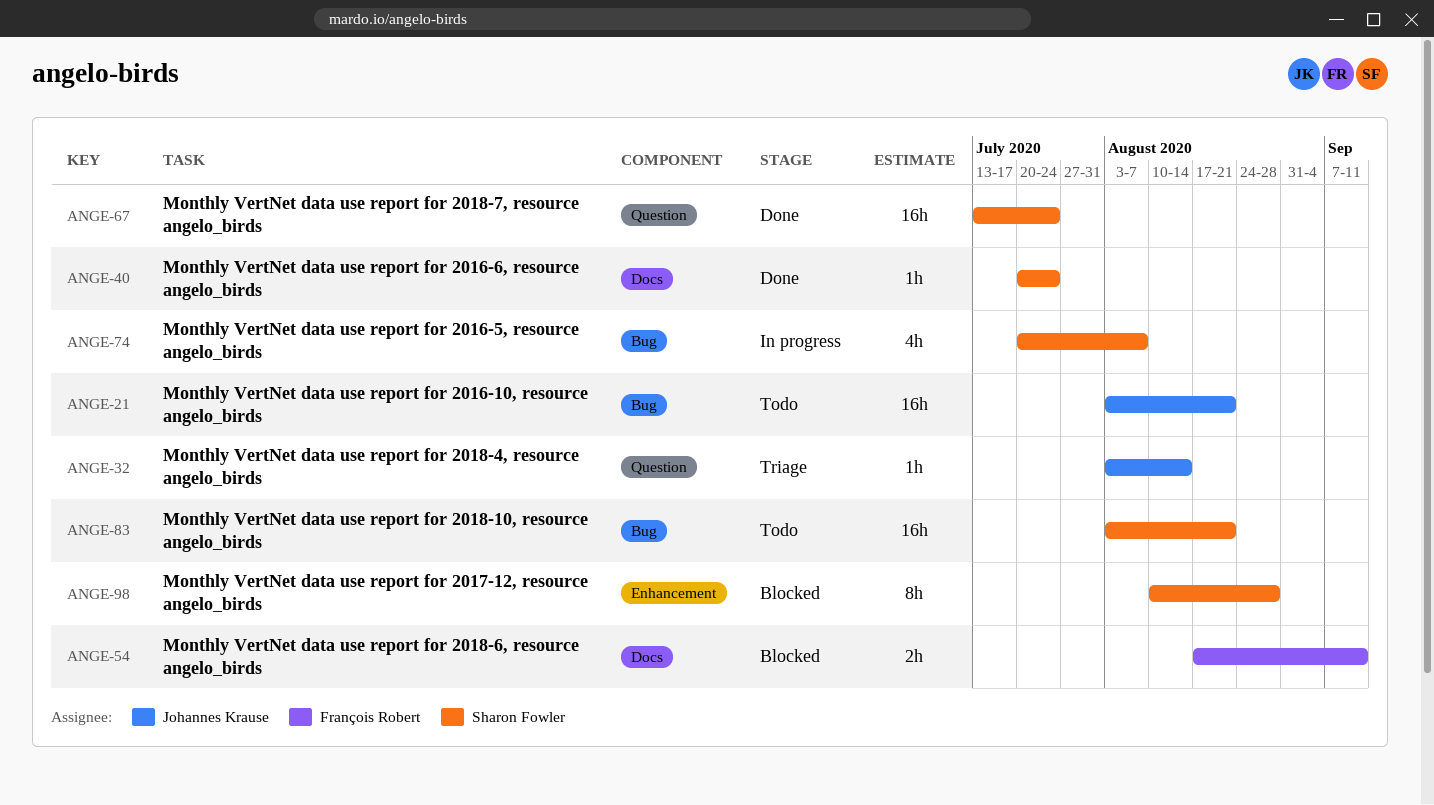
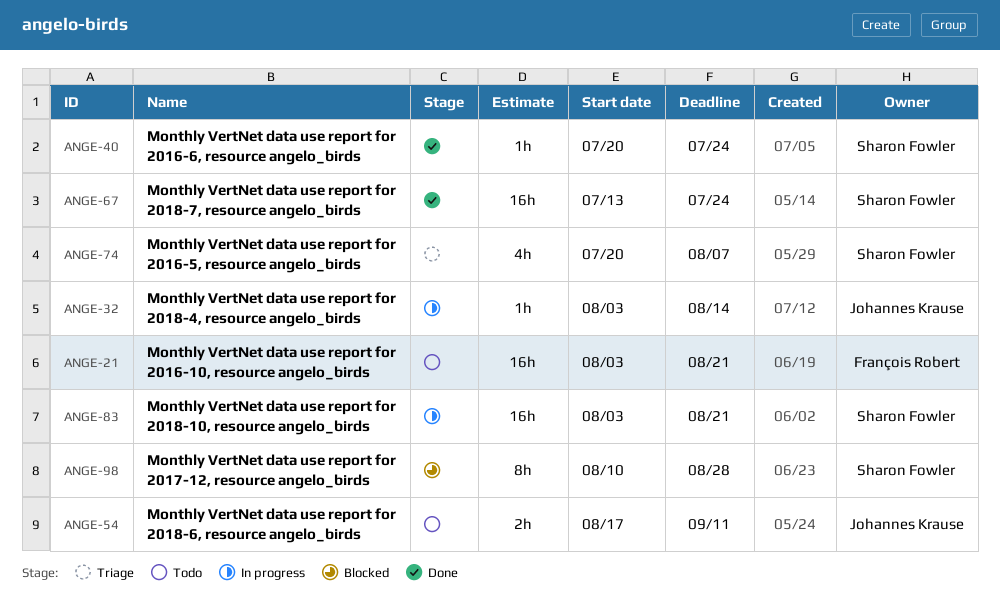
ANGE-21, owner: Johannes Krause -> François Robert
ANGE-32, status: Triage -> In progress
ANGE-54, status: Blocked -> Todo
ANGE-54, owner: François Robert -> Johannes Krause
ANGE-74, status: In progress -> Triage
ANGE-83, status: Todo -> In progress

